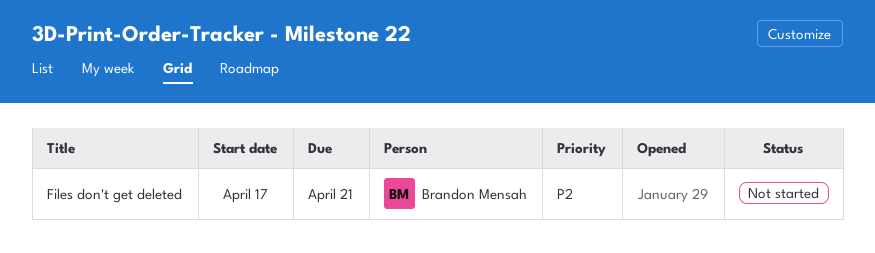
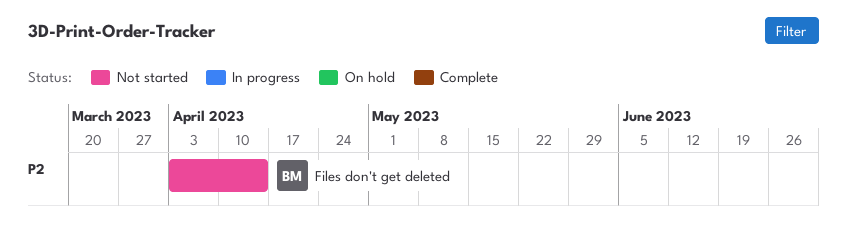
Files don't get deleted, start: Apr 17 -> Apr 3
Files don't get deleted, due: Apr 21 -> Apr 14

